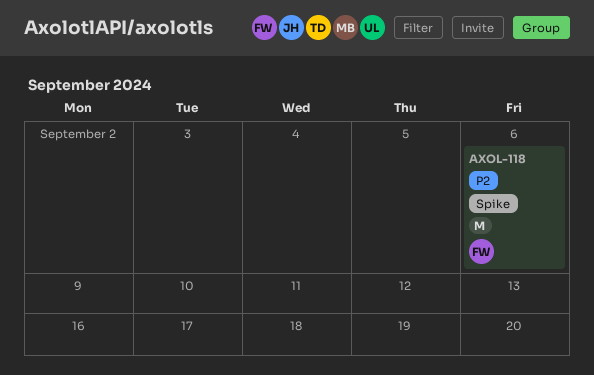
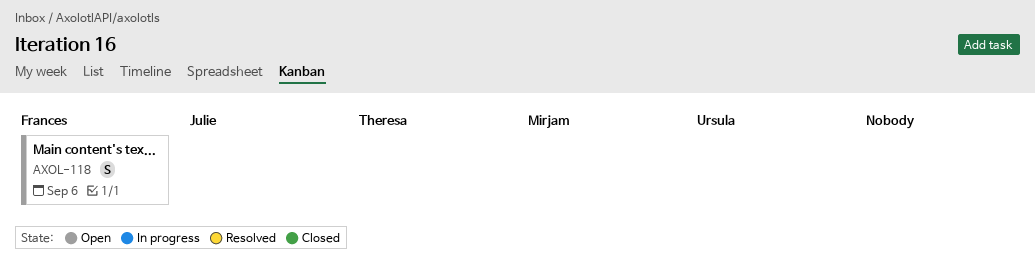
AXOL-118, estimate: M -> S

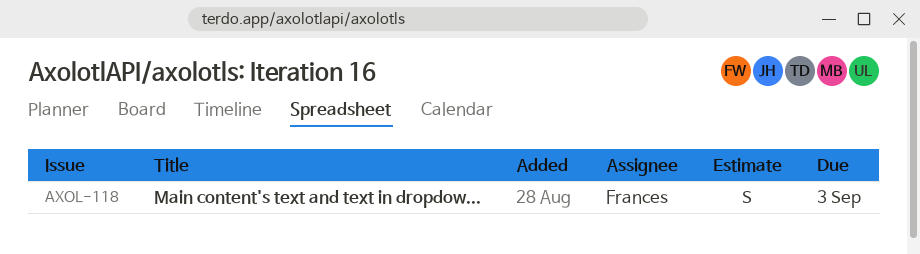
AXOL-118, due: Sep 6 -> Sep 3

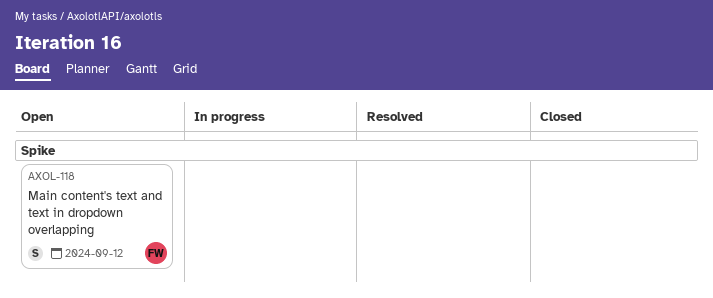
AXOL-118, due: Sep 3 -> Sep 12

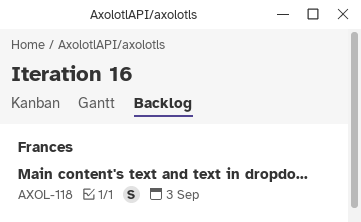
AXOL-118, due: Sep 12 -> Sep 3

